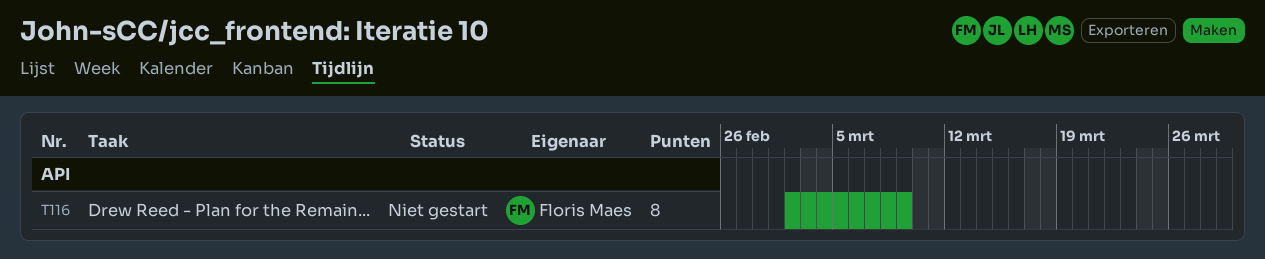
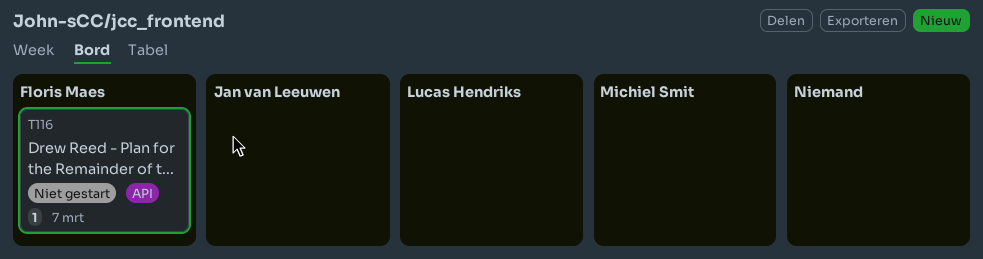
T116, estimate: 8 -> 1
T116, due: Mar 9 -> Mar 7

